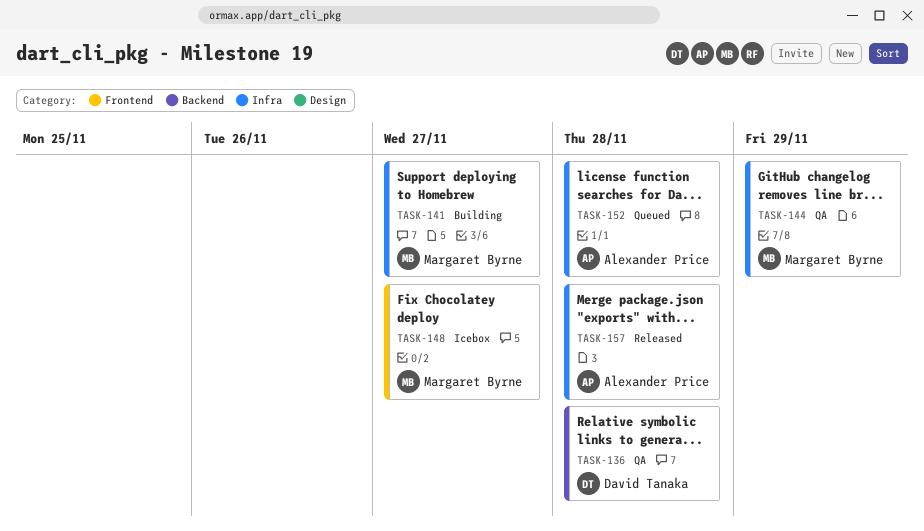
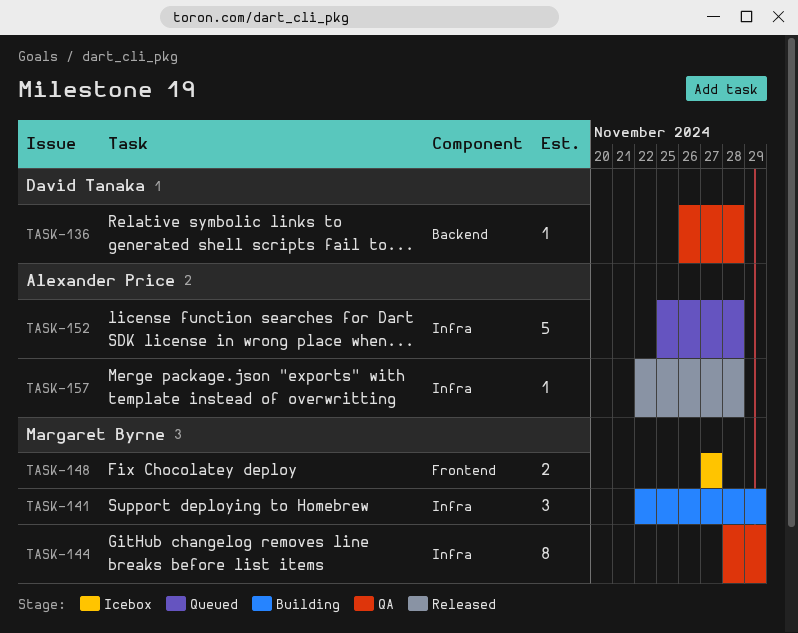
TASK-141, due: Nov 27 -> Nov 29

